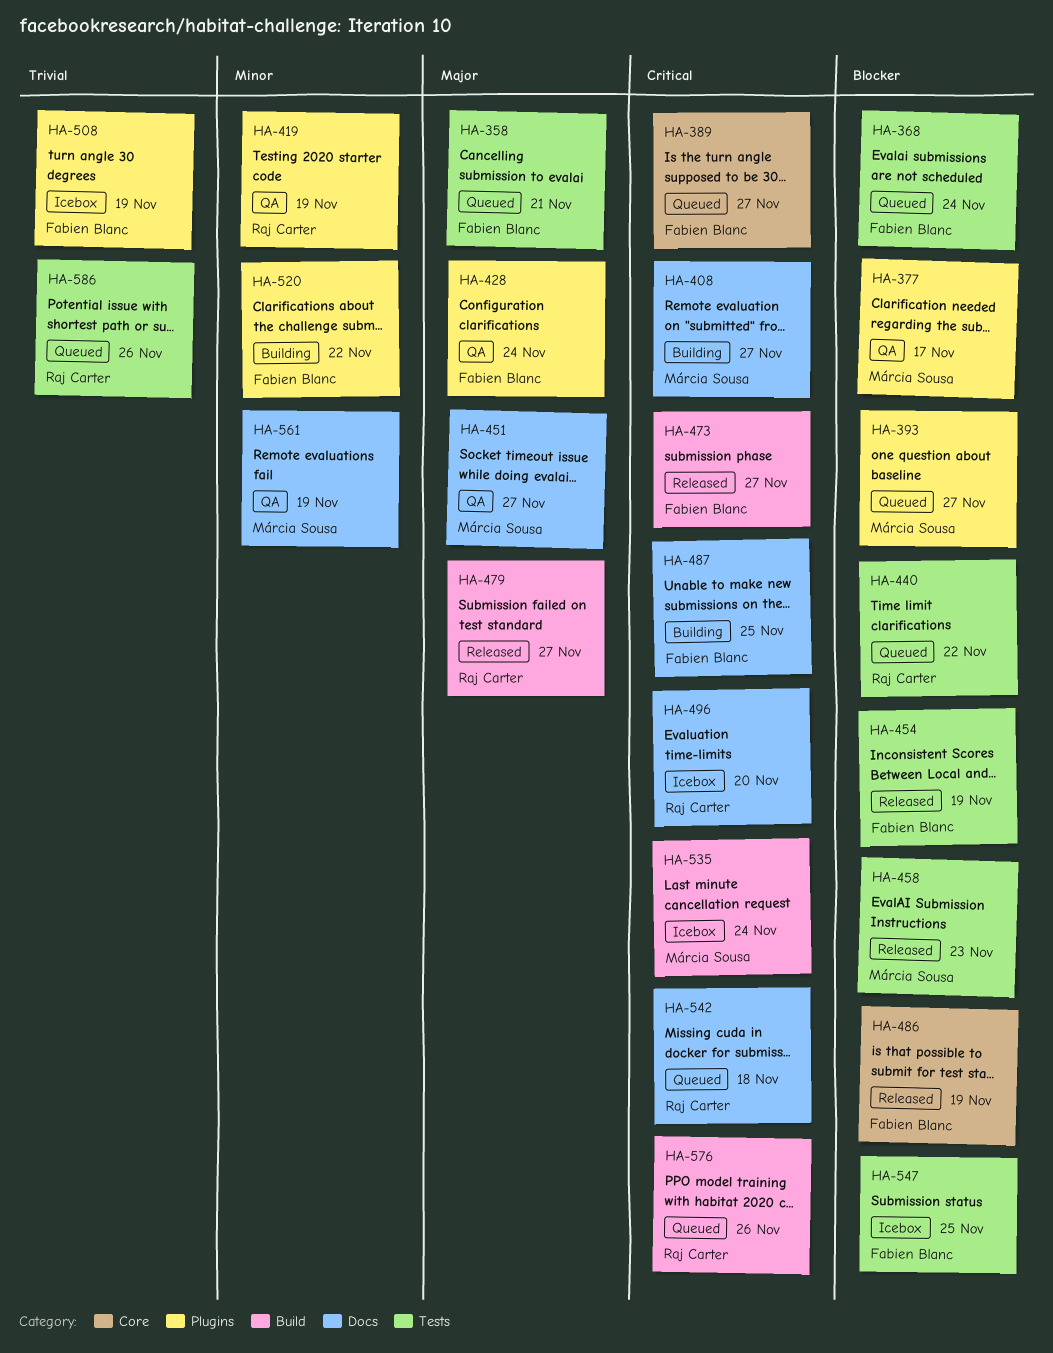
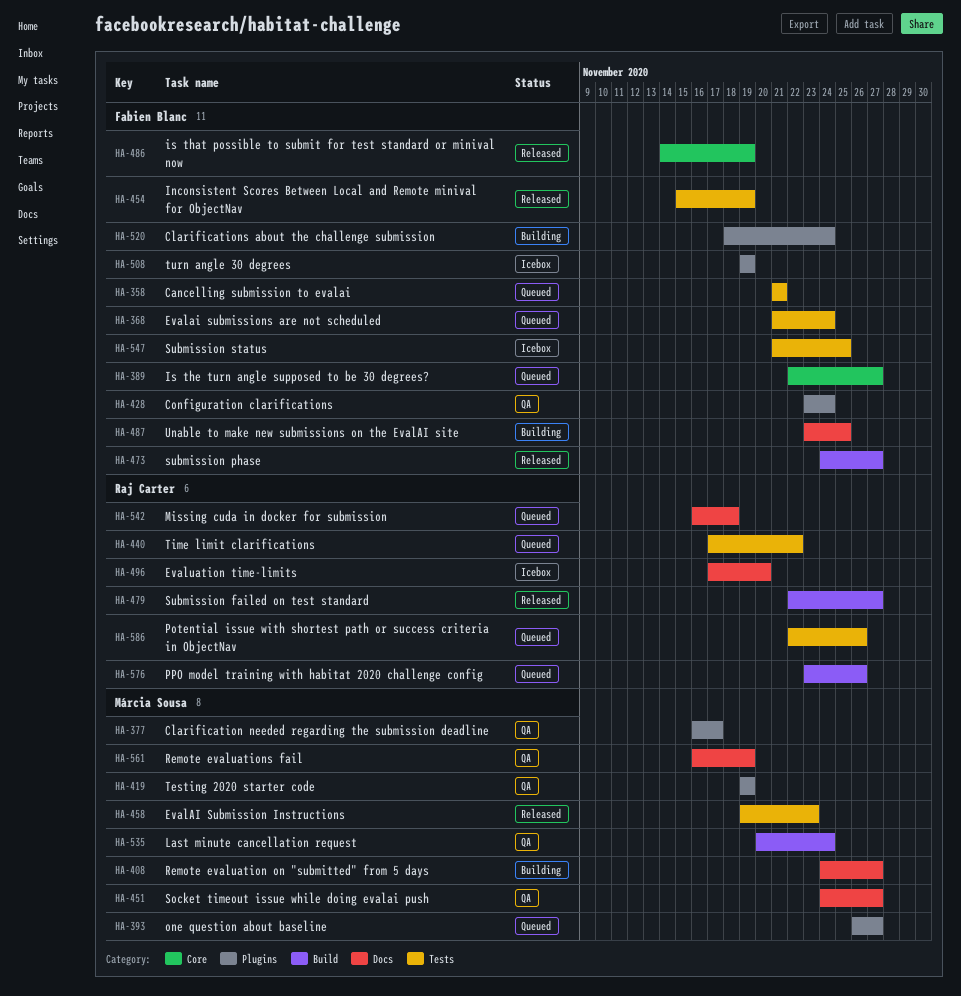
HA-419, owner: Raj Carter -> Márcia Sousa
HA-520, due: Nov 22 -> Nov 24
HA-535, status: Icebox -> QA

